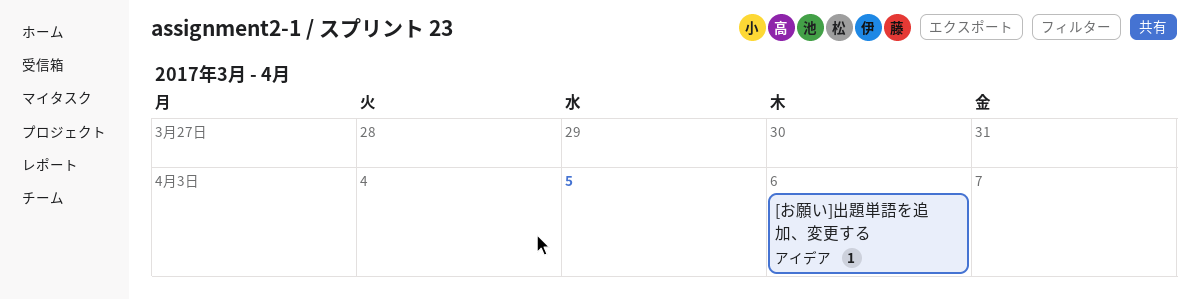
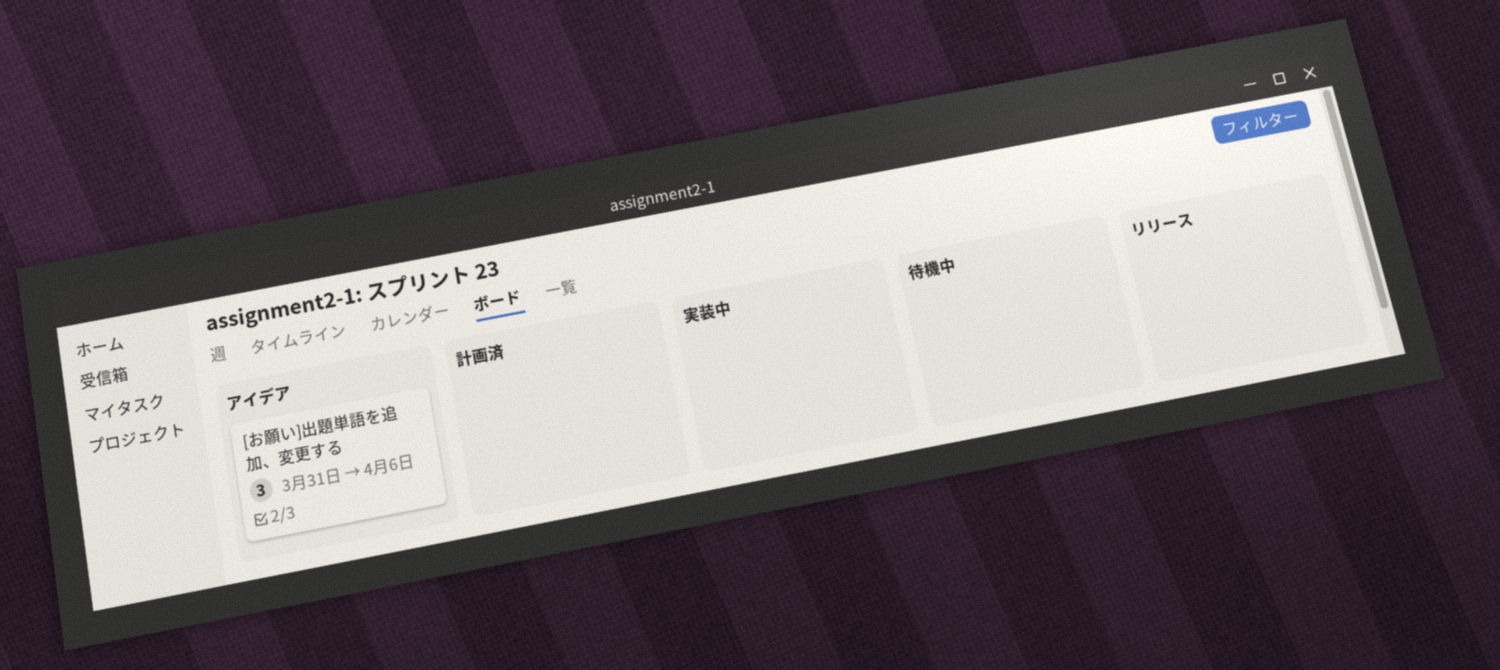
[お願い]出題単語を追加、変更する, estimate: 1 -> 3

